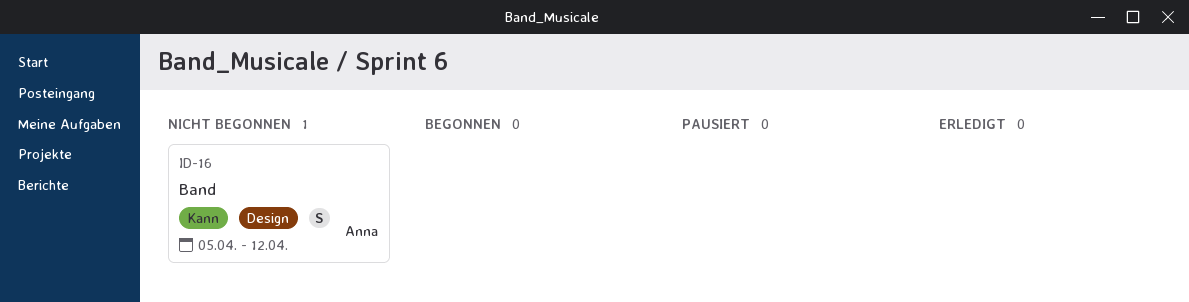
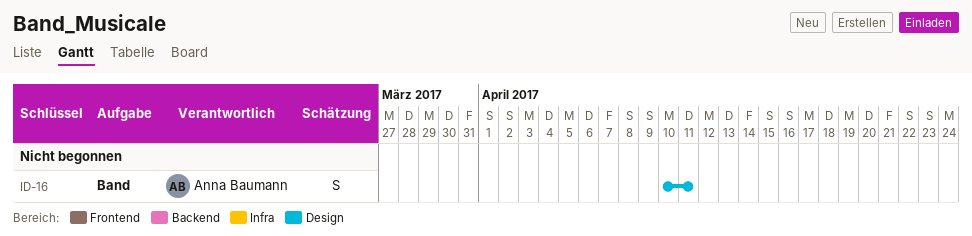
ID-16, start: Apr 5 -> Apr 10
ID-16, due: Apr 12 -> Apr 11

